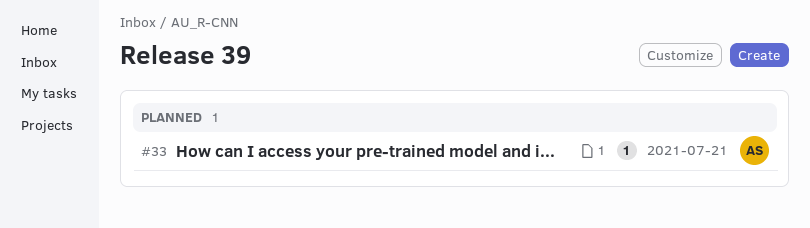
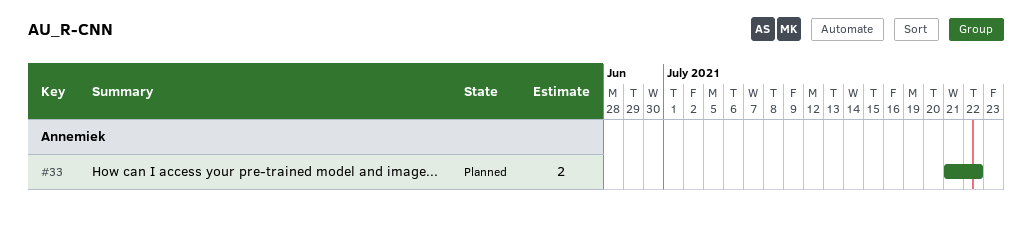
#33, estimate: 1 -> 2
#33, due: Jul 21 -> Jul 22

